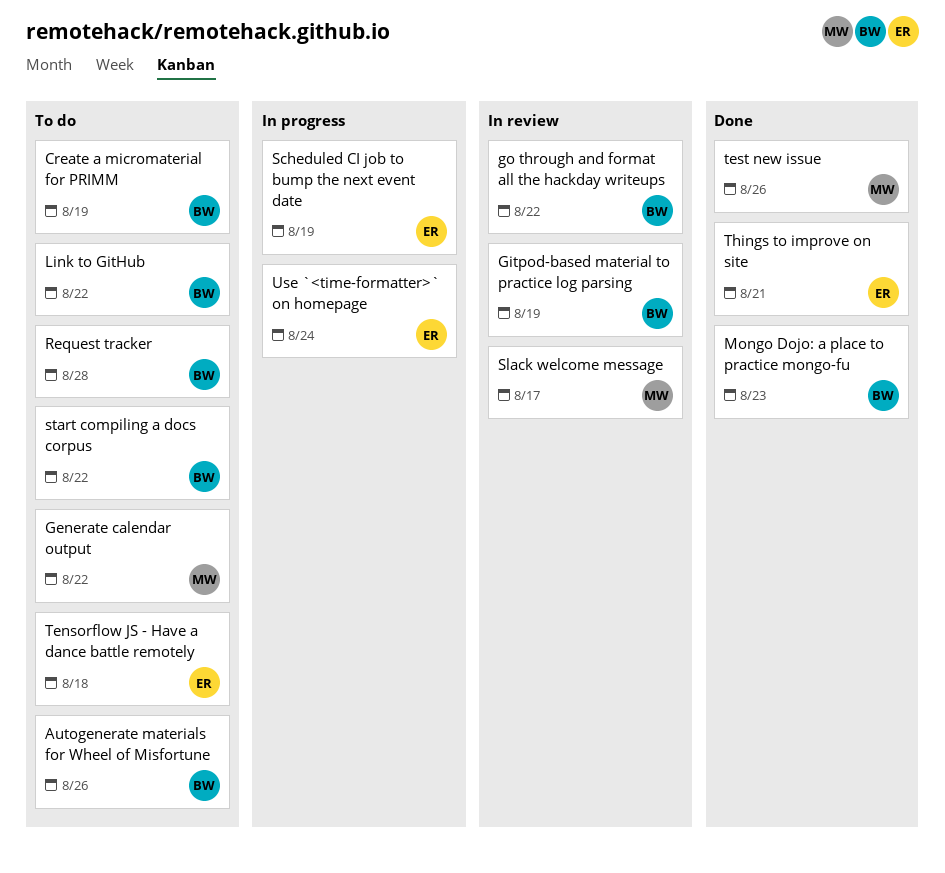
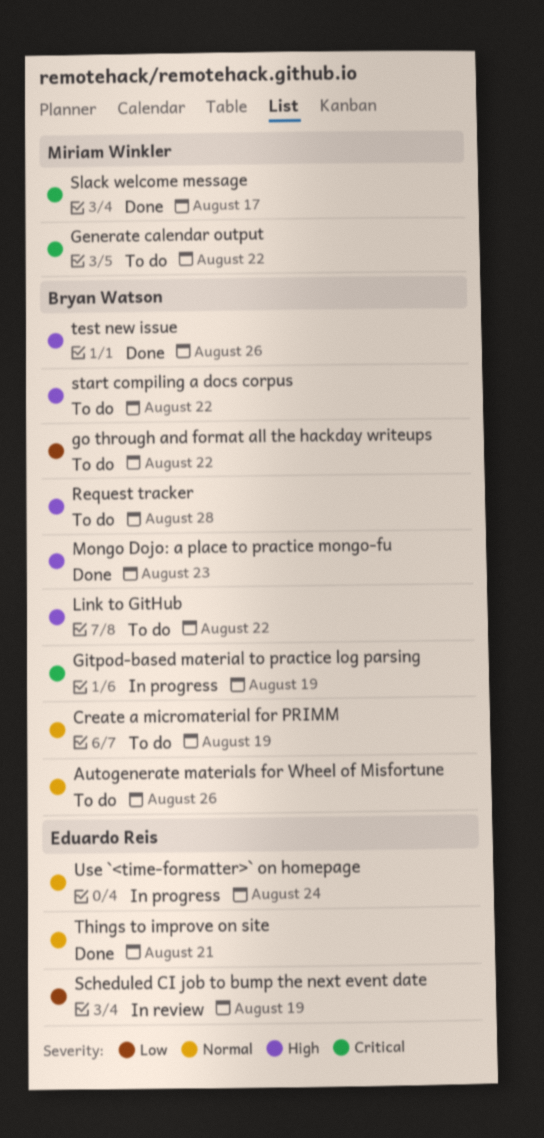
Gitpod-based material to practice log parsing, status: In review -> In progress
go through and format all the hackday writeups, status: In review -> To do
Scheduled CI job to bump the next event date, status: In progress -> In review
Slack welcome message, status: In review -> Done
Tensorflow JS - Have a dance battle remotely: present -> none
test new issue, owner: Miriam Winkler -> Bryan Watson

